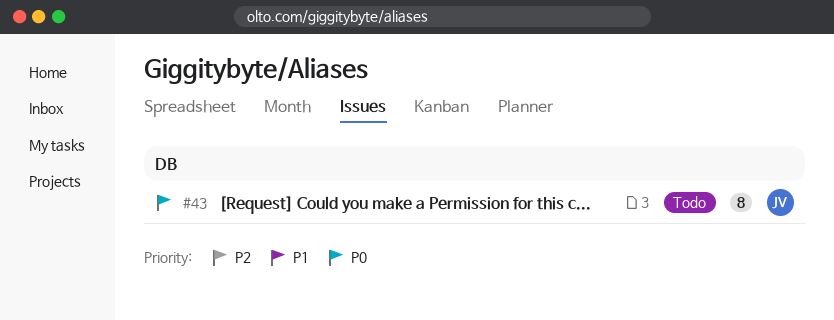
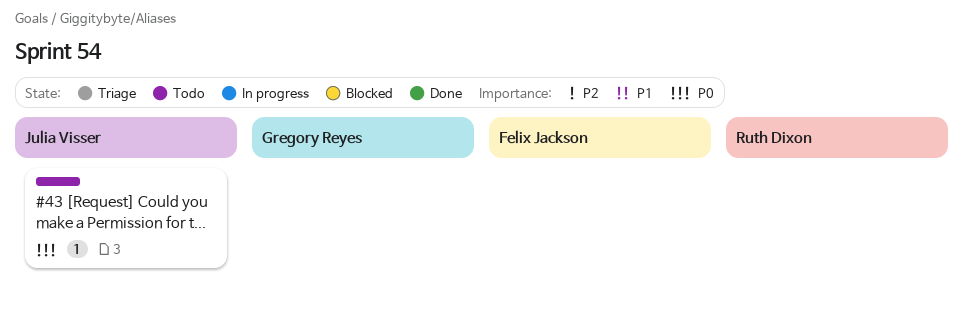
#43, estimate: 8 -> 1

